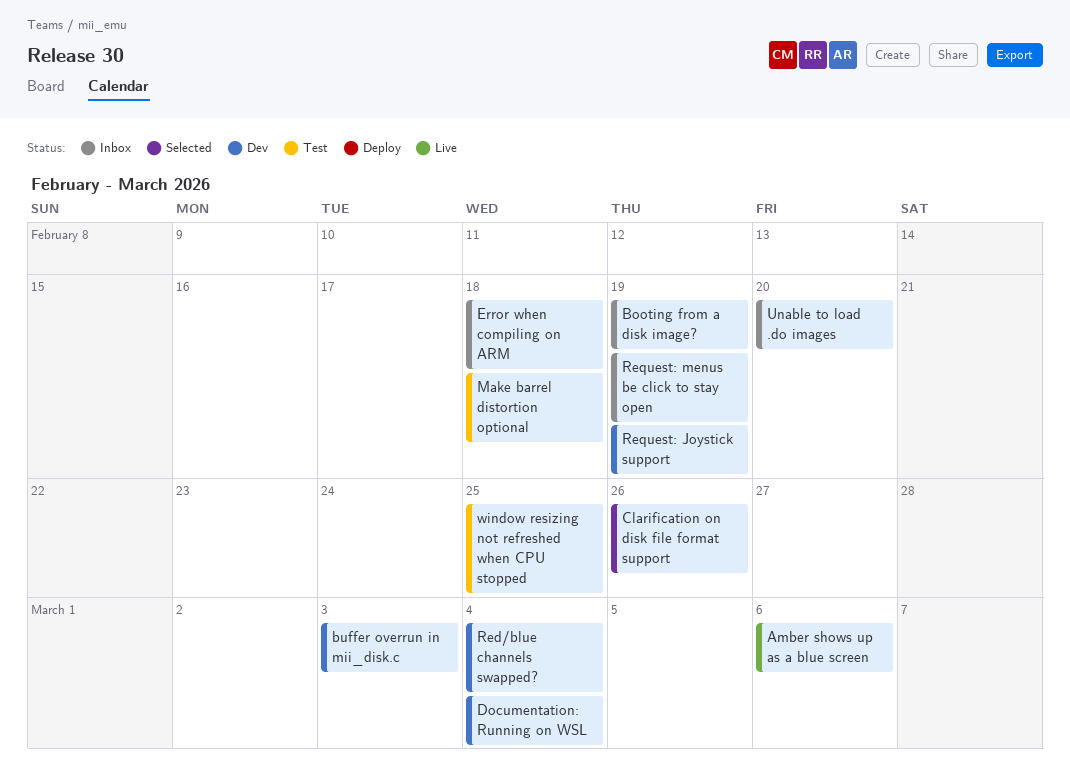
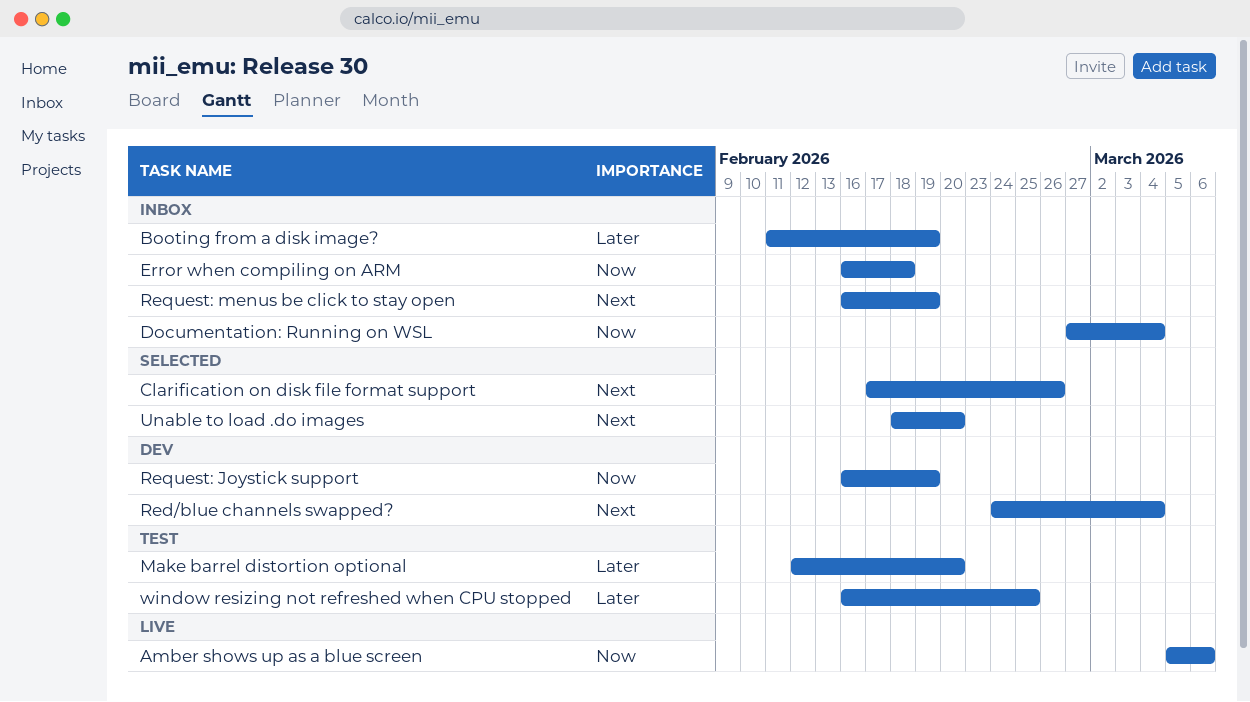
buffer overrun in mii_disk.c: present -> none
Documentation: Running on WSL, status: Dev -> Inbox
Make barrel distortion optional, due: Feb 18 -> Feb 20
Unable to load .do images, status: Inbox -> Selected

